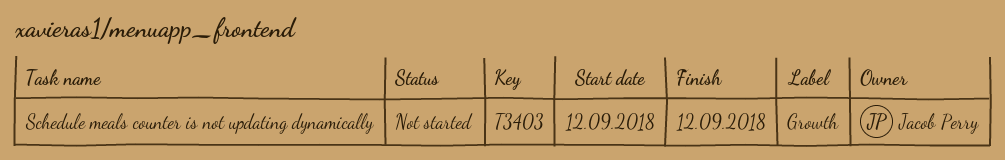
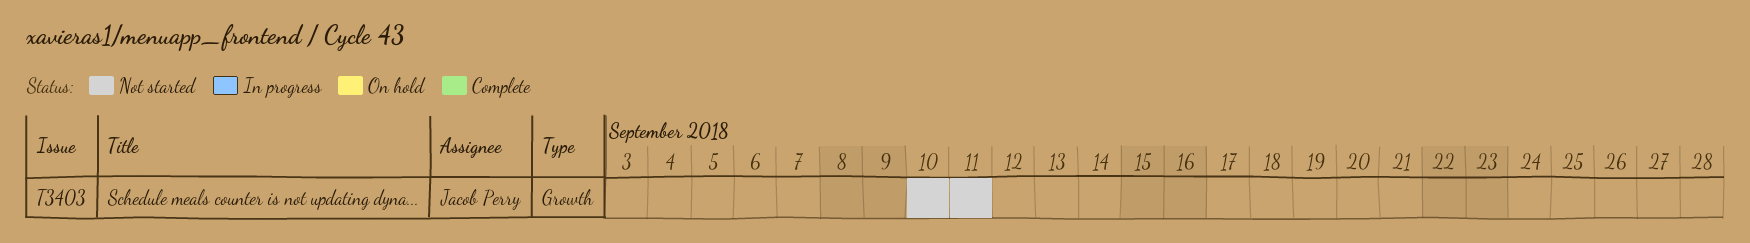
T3403, start: Sep 12 -> Sep 10
T3403, due: Sep 12 -> Sep 11

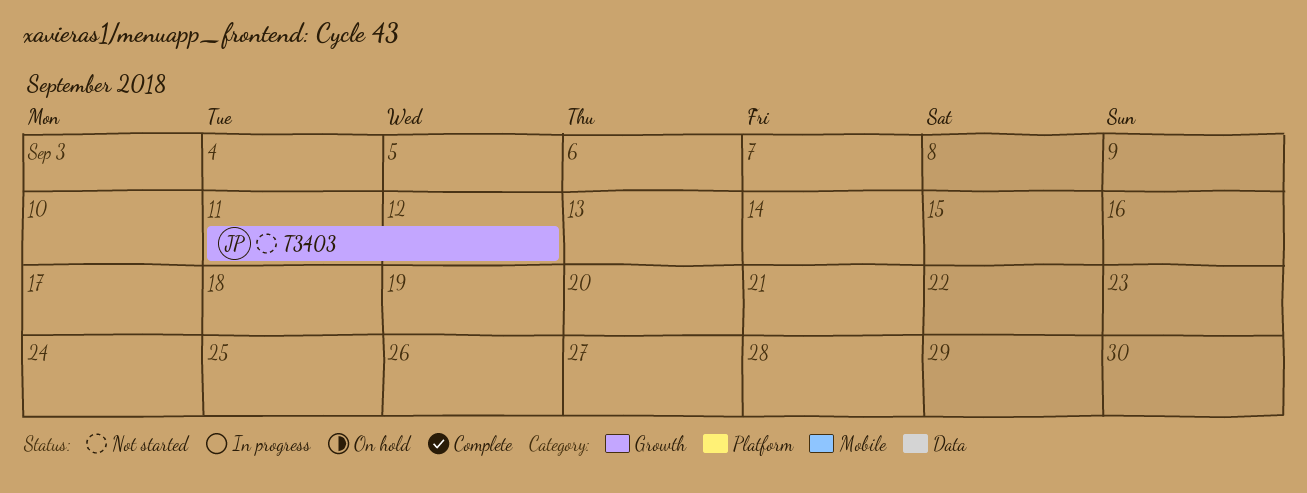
T3403, start: Sep 10 -> Sep 11
T3403, due: Sep 11 -> Sep 12

